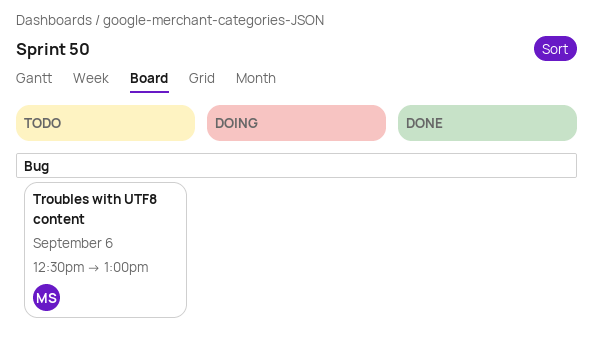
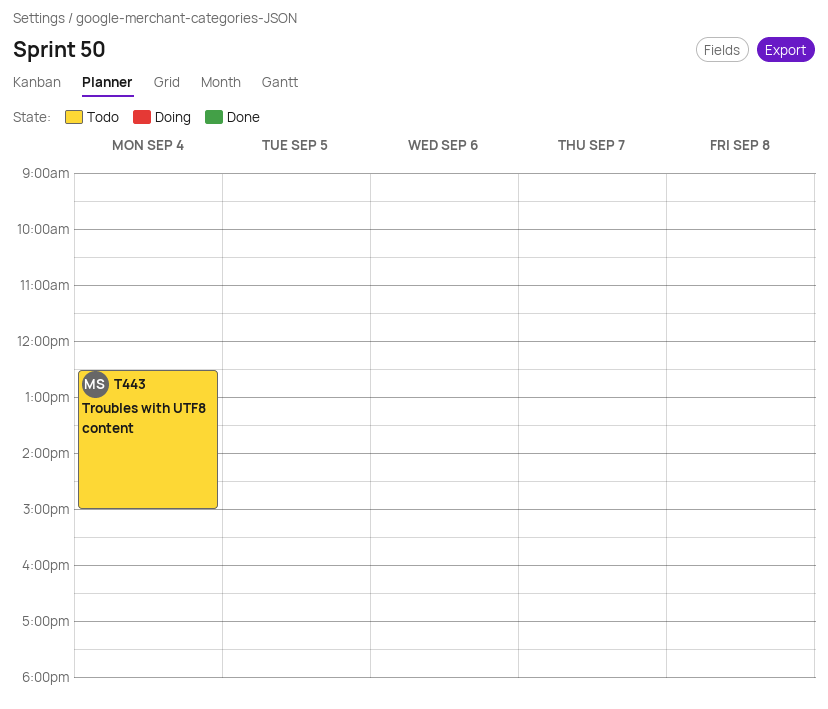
Troubles with UTF8 content, day: Sep 6 -> Sep 4
Troubles with UTF8 content, ends: 13:00 -> 15:00

